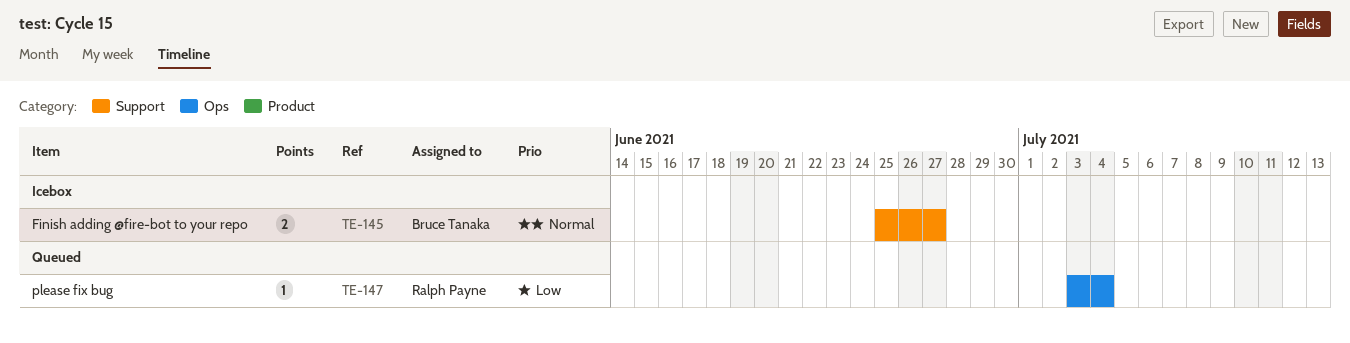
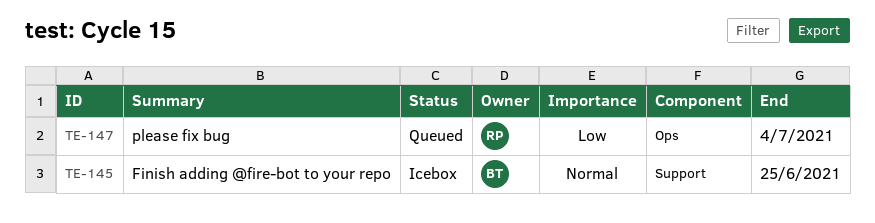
TE-145, due: Jun 27 -> Jun 25

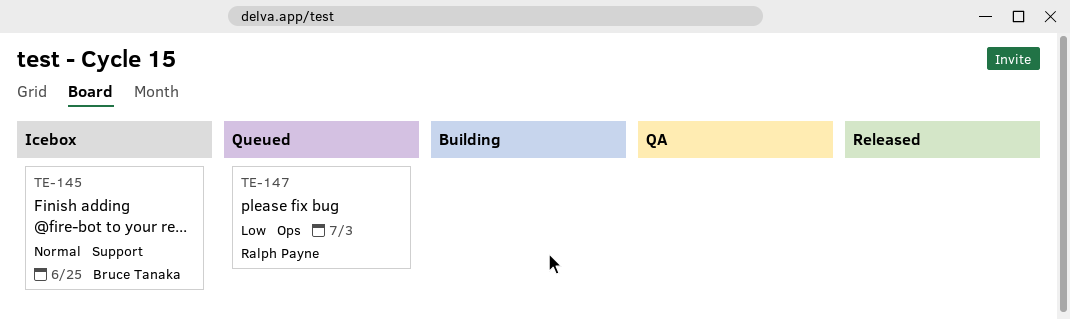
TE-147, due: Jul 4 -> Jul 3

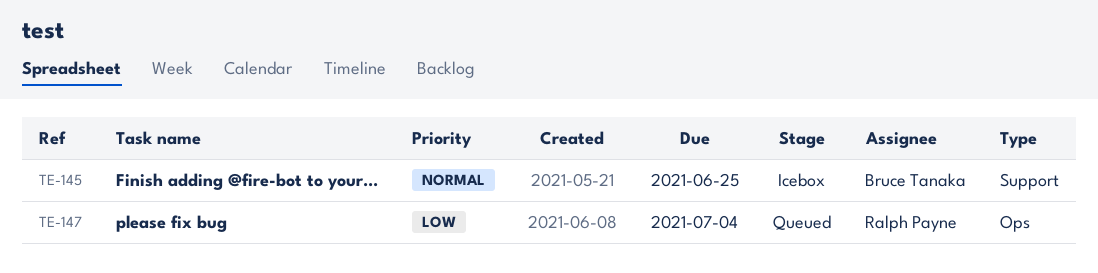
TE-147, due: Jul 3 -> Jul 4

